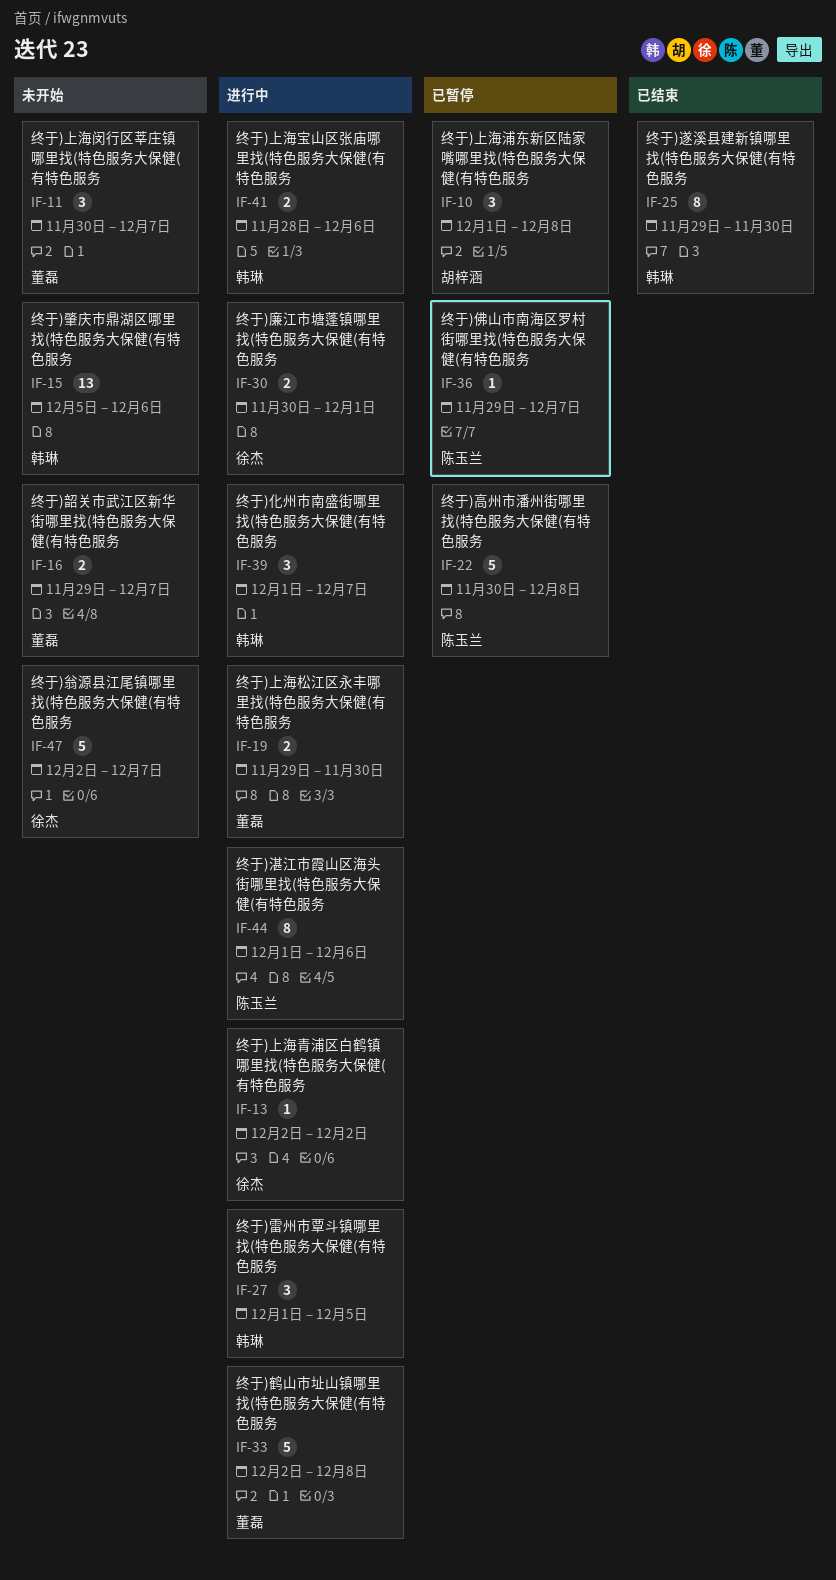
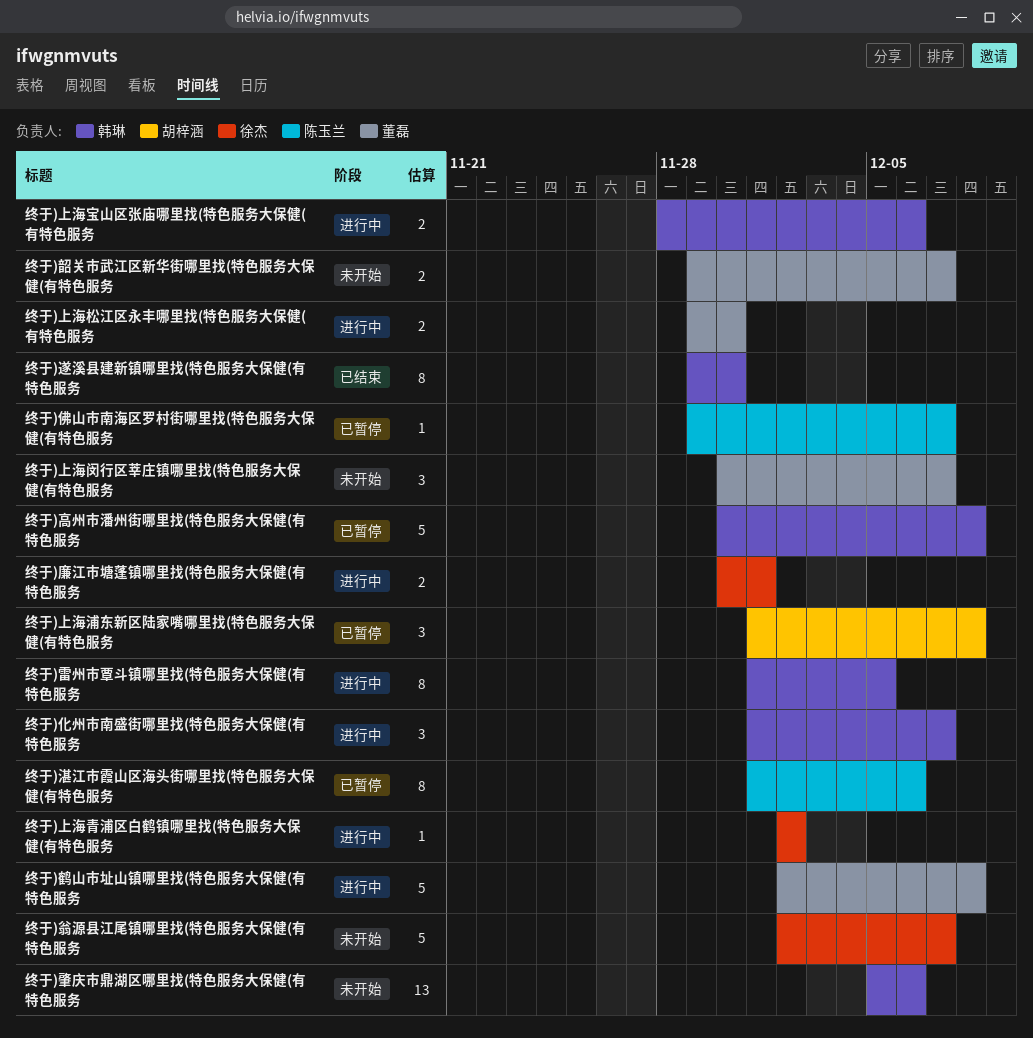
终于)湛江市霞山区海头街哪里找(特色服务大保健(有特色服务, status: 进行中 -> 已暂停
终于)雷州市覃斗镇哪里找(特色服务大保健(有特色服务, estimate: 3 -> 8
终于)高州市潘州街哪里找(特色服务大保健(有特色服务, owner: 陈玉兰 -> 韩琳

